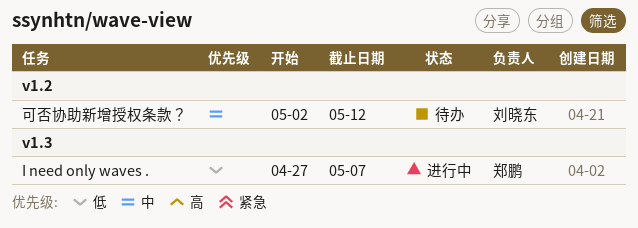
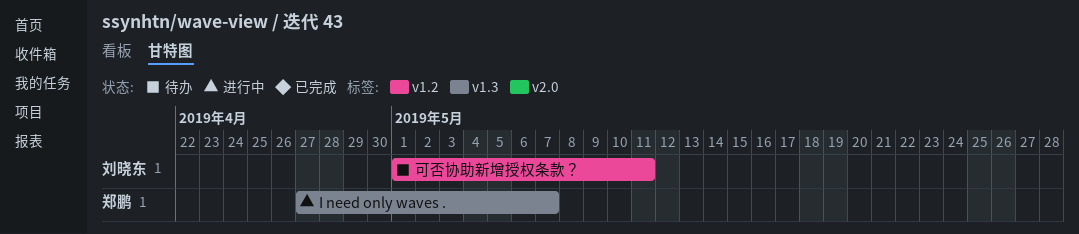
可否协助新增授权条款？, start: May 2 -> May 1
可否协助新增授权条款？, due: May 12 -> May 11

